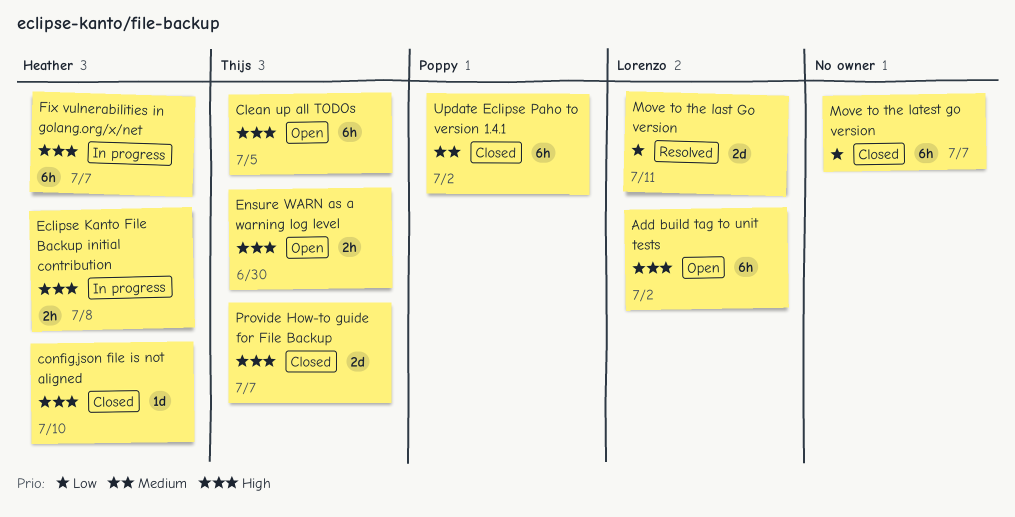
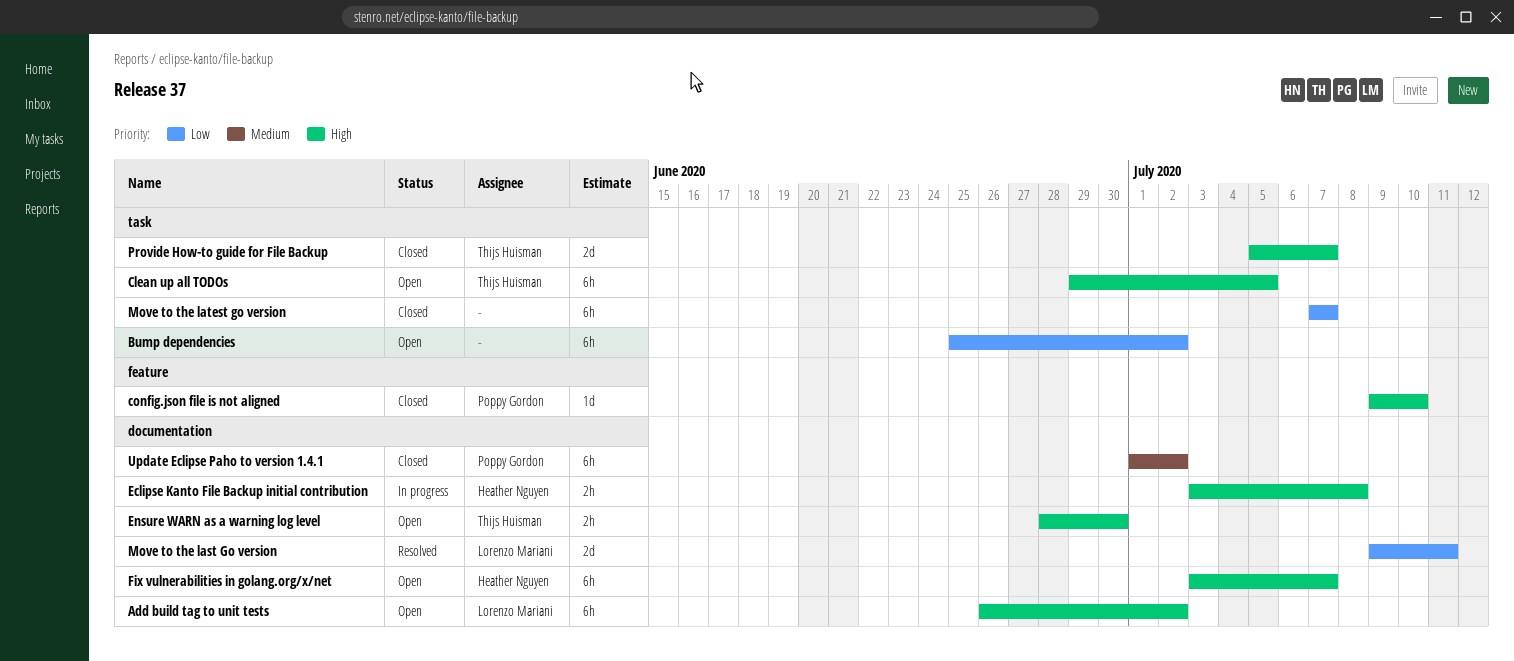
Bump dependencies: none -> present
config.json file is not aligned, owner: Heather Nguyen -> Poppy Gordon
Fix vulnerabilities in golang.org/x/net, status: In progress -> Open

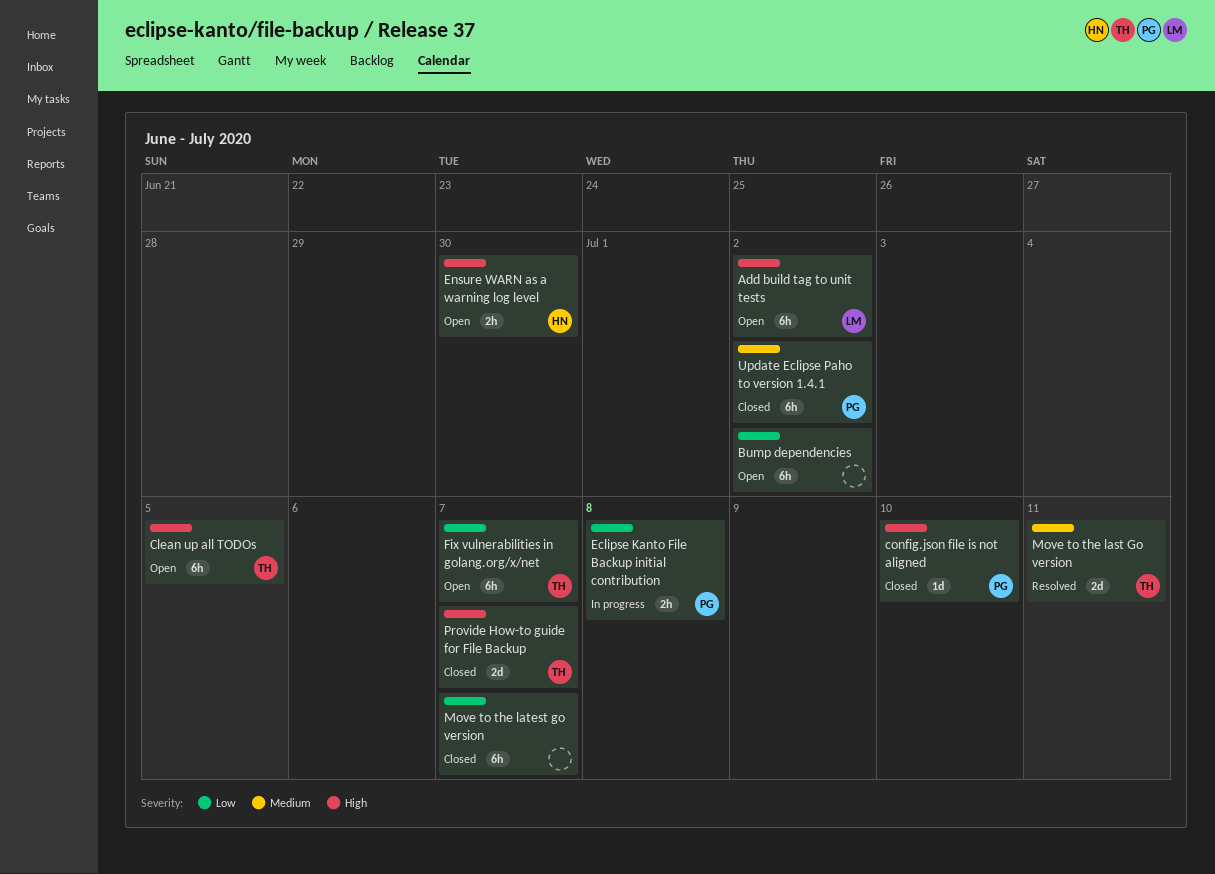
Eclipse Kanto File Backup initial contribution, owner: Heather Nguyen -> Poppy Gordon
Eclipse Kanto File Backup initial contribution, priority: High -> Low
Ensure WARN as a warning log level, owner: Thijs Huisman -> Heather Nguyen
Fix vulnerabilities in golang.org/x/net, owner: Heather Nguyen -> Thijs Huisman
Fix vulnerabilities in golang.org/x/net, priority: High -> Low
Move to the last Go version, owner: Lorenzo Mariani -> Thijs Huisman
Move to the last Go version, priority: Low -> Medium

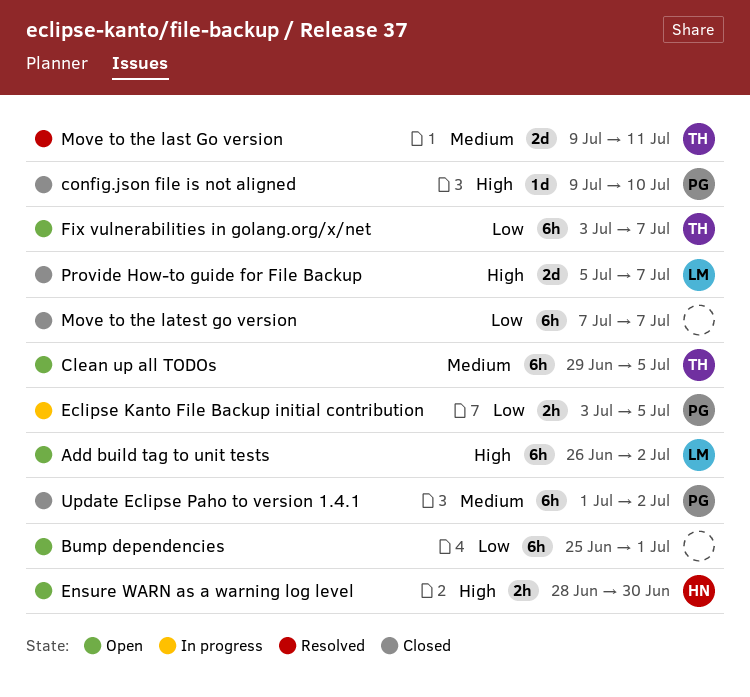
Bump dependencies, due: Jul 2 -> Jul 1
Clean up all TODOs, priority: High -> Medium
Eclipse Kanto File Backup initial contribution, due: Jul 8 -> Jul 5
Provide How-to guide for File Backup, owner: TH -> LM

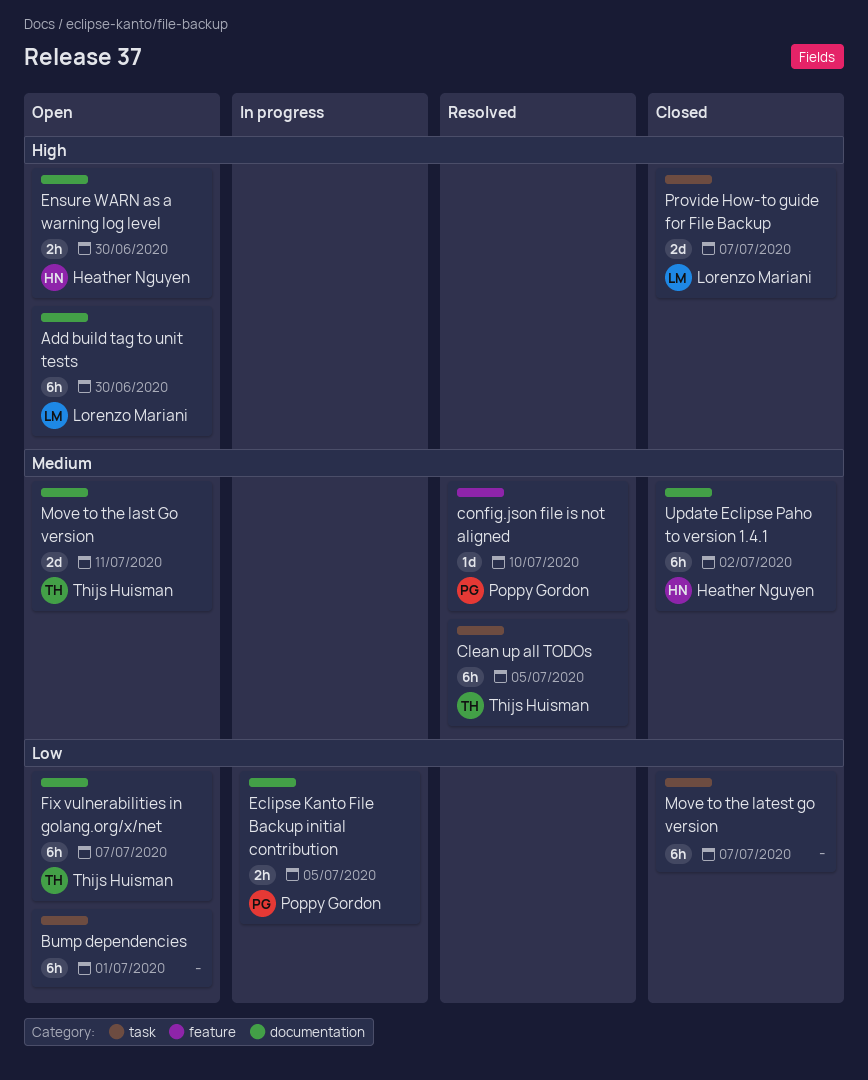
Add build tag to unit tests, due: Jul 2 -> Jun 30
Clean up all TODOs, status: Open -> Resolved
config.json file is not aligned, status: Closed -> Resolved
config.json file is not aligned, priority: High -> Medium
Move to the last Go version, status: Resolved -> Open
Update Eclipse Paho to version 1.4.1, owner: Poppy Gordon -> Heather Nguyen

